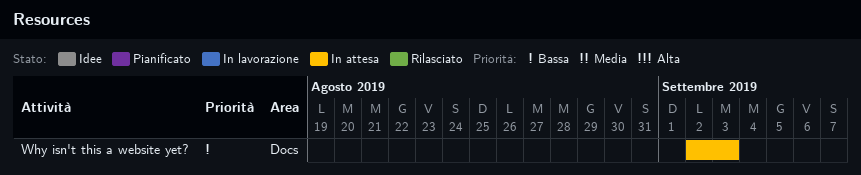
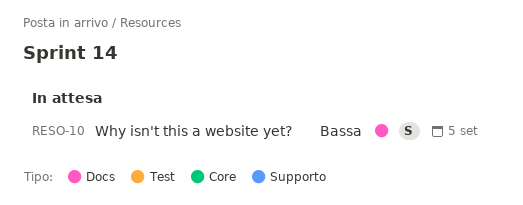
Why isn't this a website yet?, due: Sep 3 -> Sep 5

